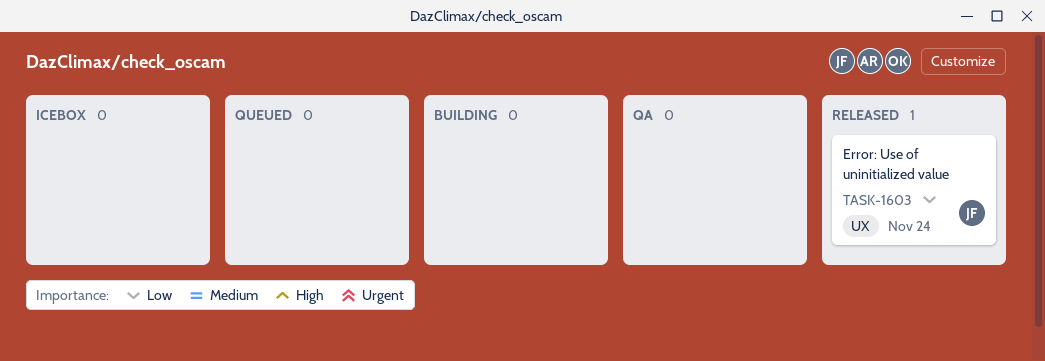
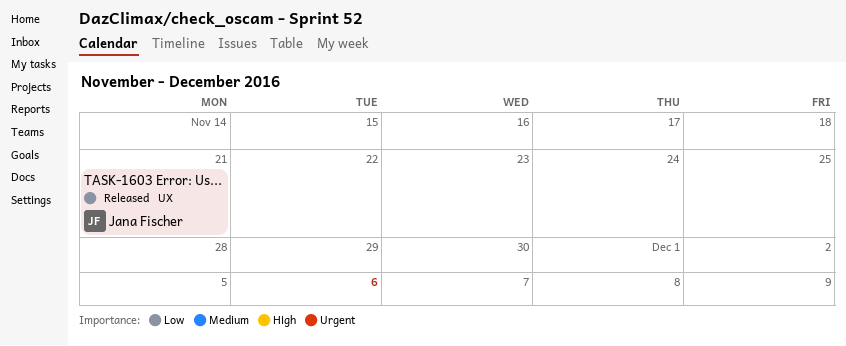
TASK-1603, due: Nov 24 -> Nov 21

